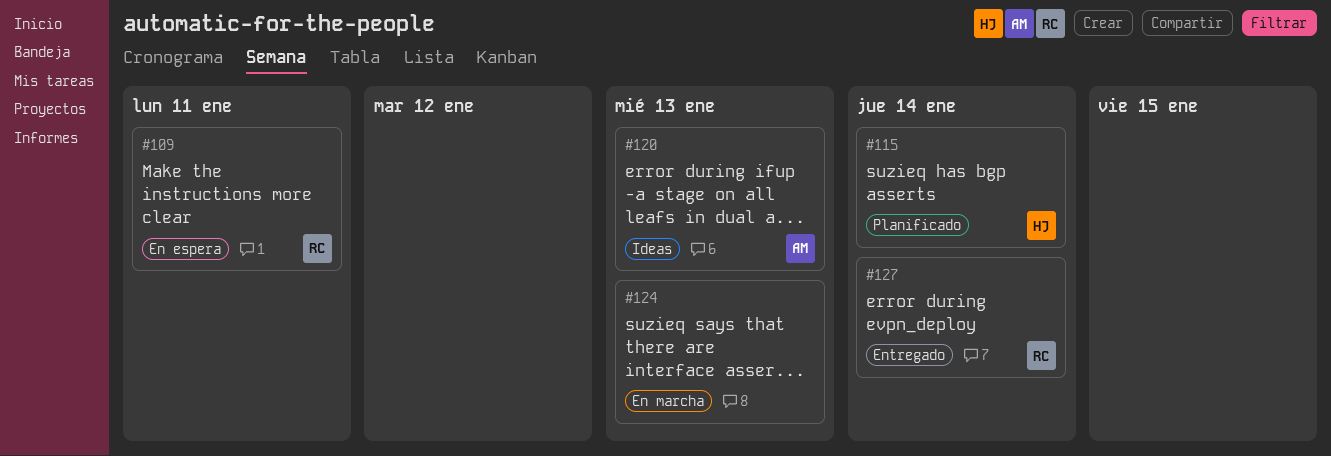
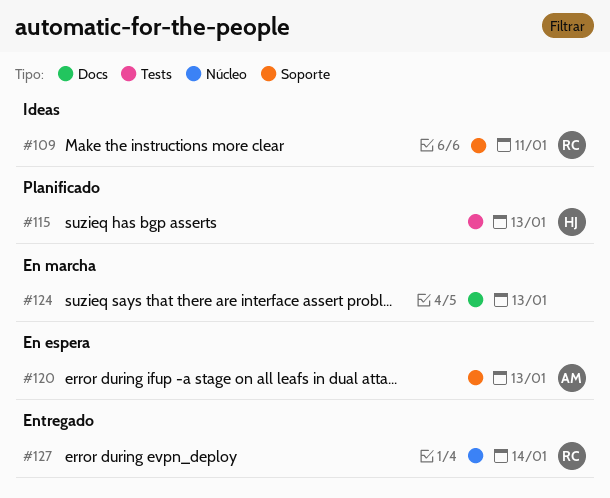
#109, status: En espera -> Ideas
#115, due: Jan 14 -> Jan 13
#120, status: Ideas -> En espera

